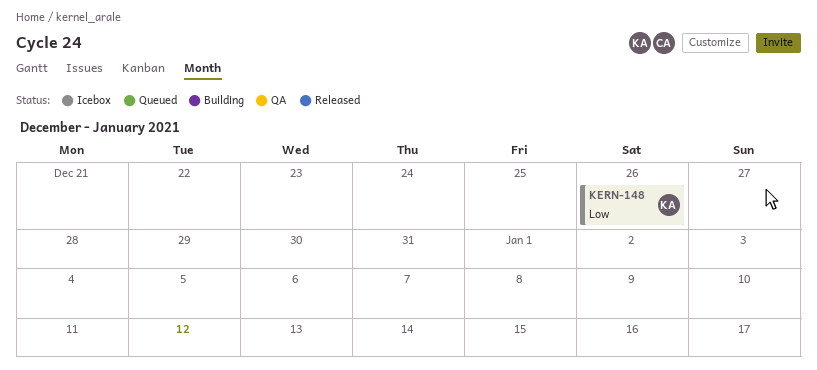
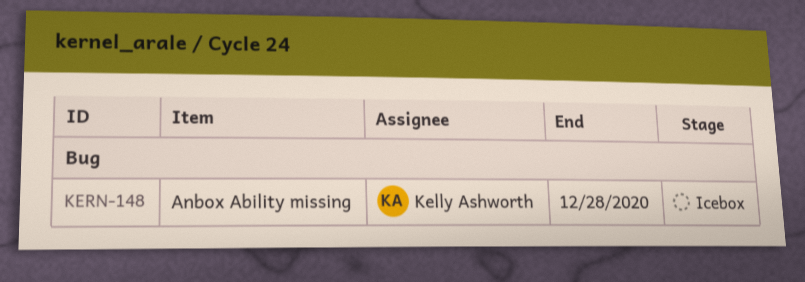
KERN-148, due: Dec 26 -> Dec 28

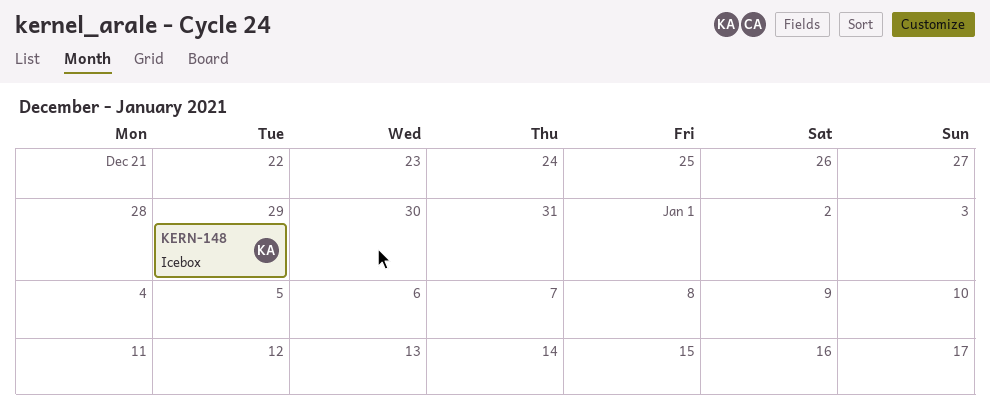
KERN-148, due: Dec 28 -> Dec 29

